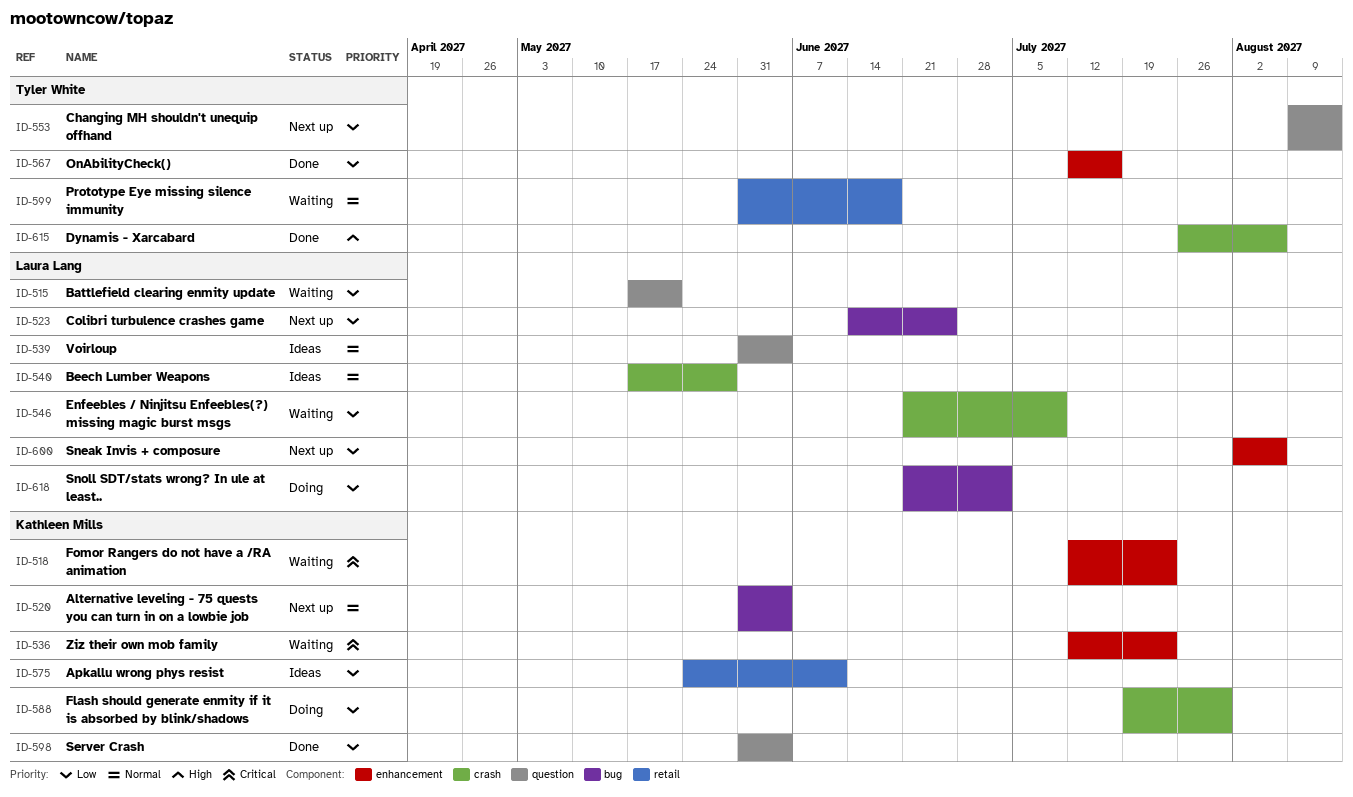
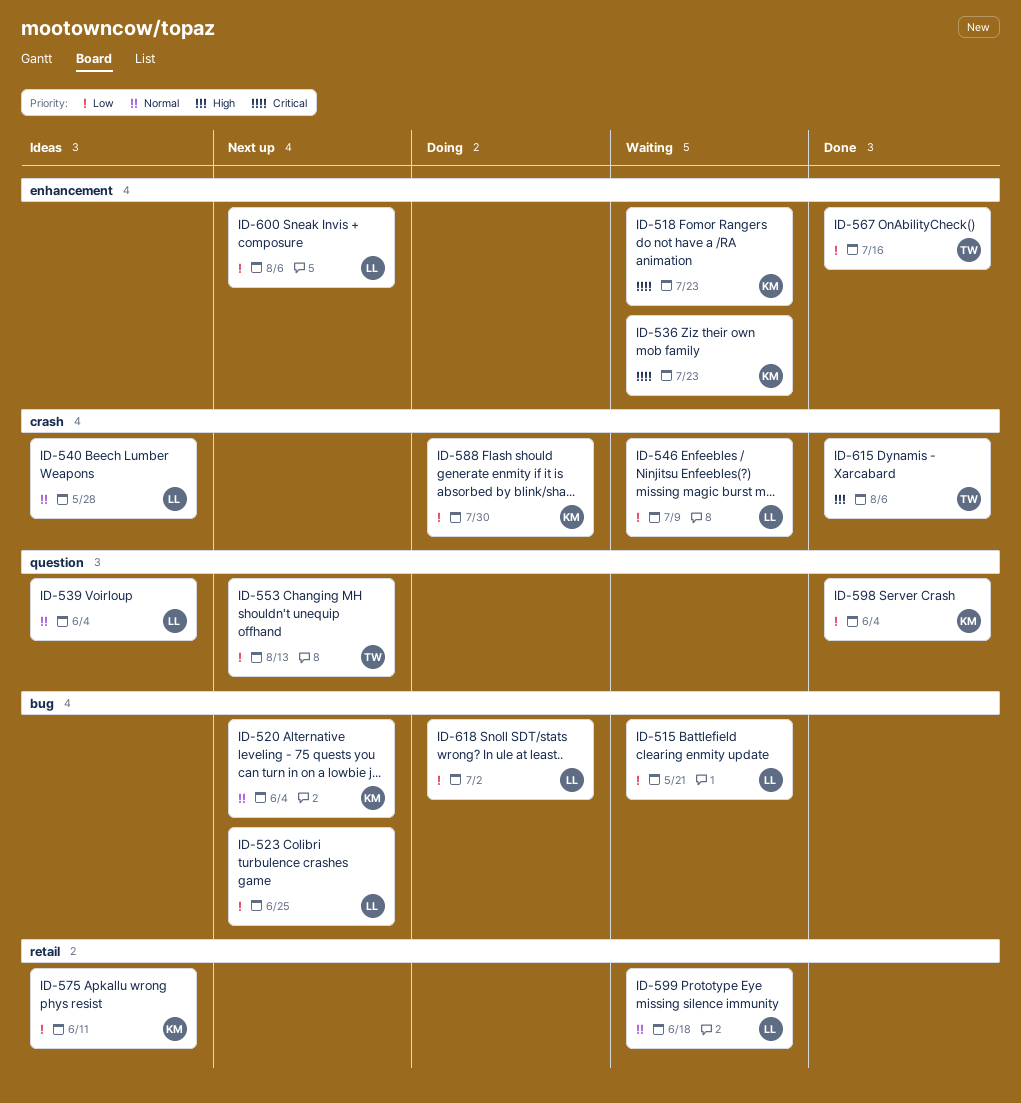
ID-515, label: question -> bug
ID-599, owner: Tyler White -> Laura Lang

